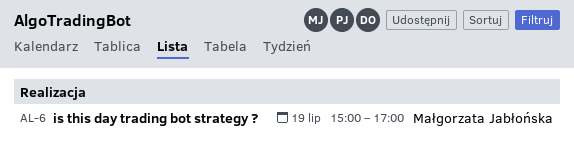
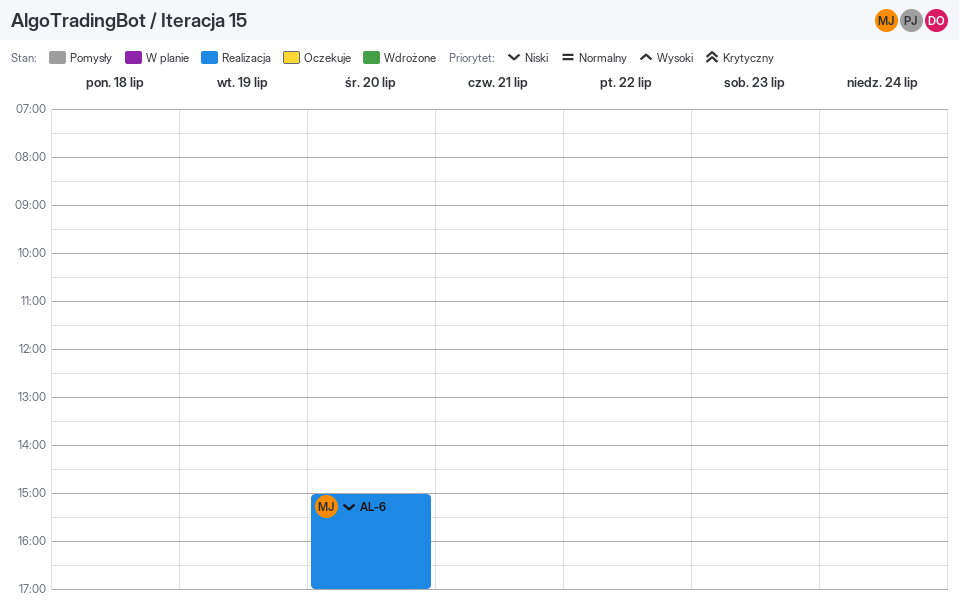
AL-6, day: Jul 19 -> Jul 20

